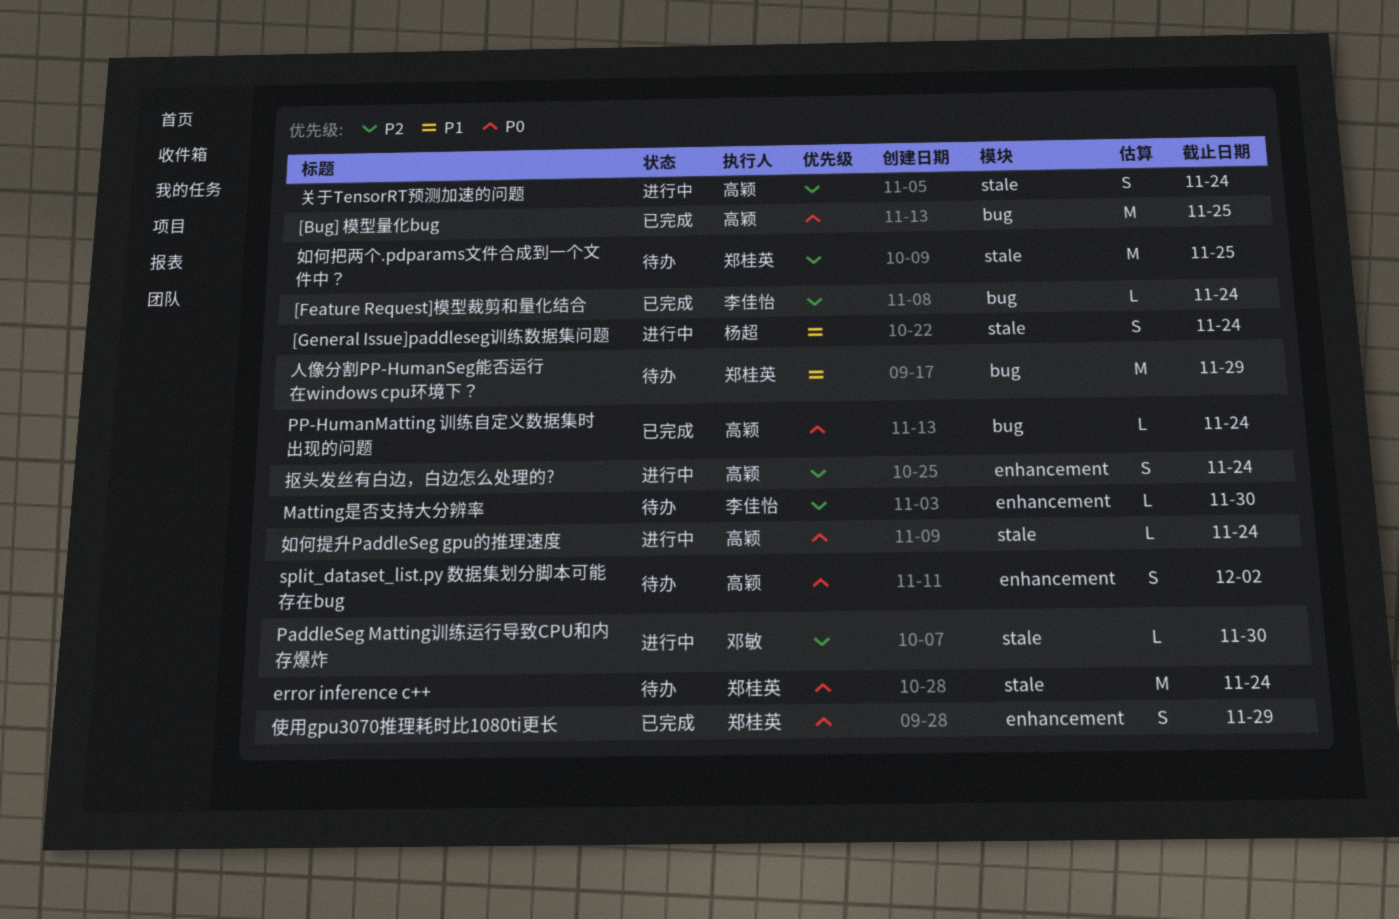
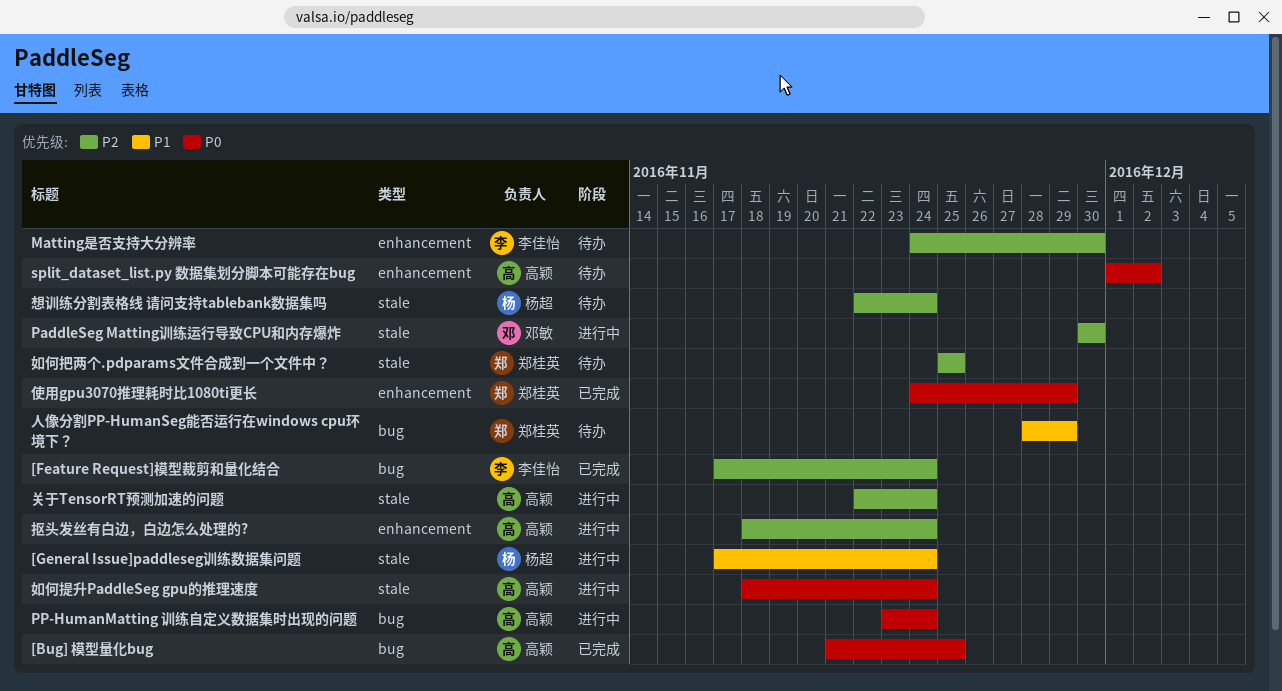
error inference c++: present -> none
PP-HumanMatting 训练自定义数据集时出现的问题, status: 已完成 -> 进行中
想训练分割表格线 请问支持tablebank数据集吗: none -> present

